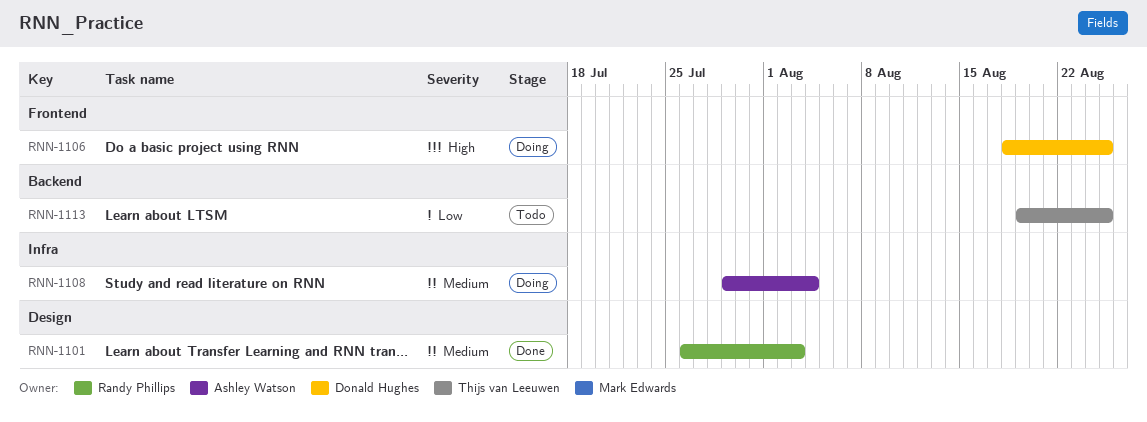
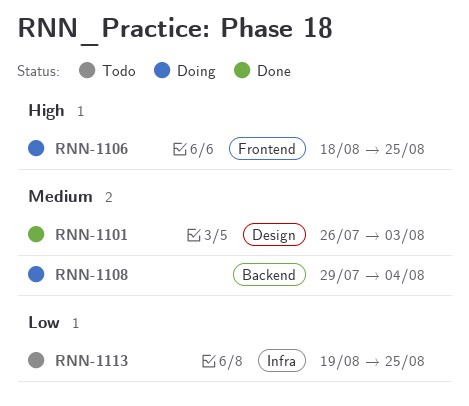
RNN-1108, label: Infra -> Backend
RNN-1113, label: Backend -> Infra

